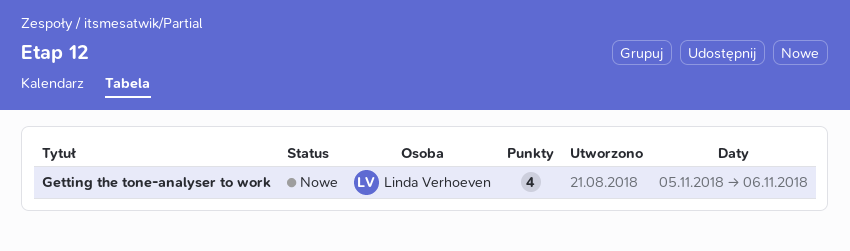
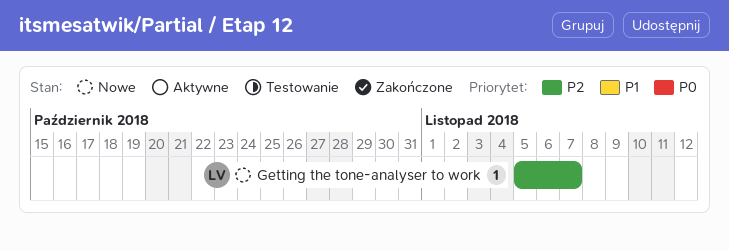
Getting the tone-analyser to work, estimate: 4 -> 1
Getting the tone-analyser to work, due: Nov 6 -> Nov 7

